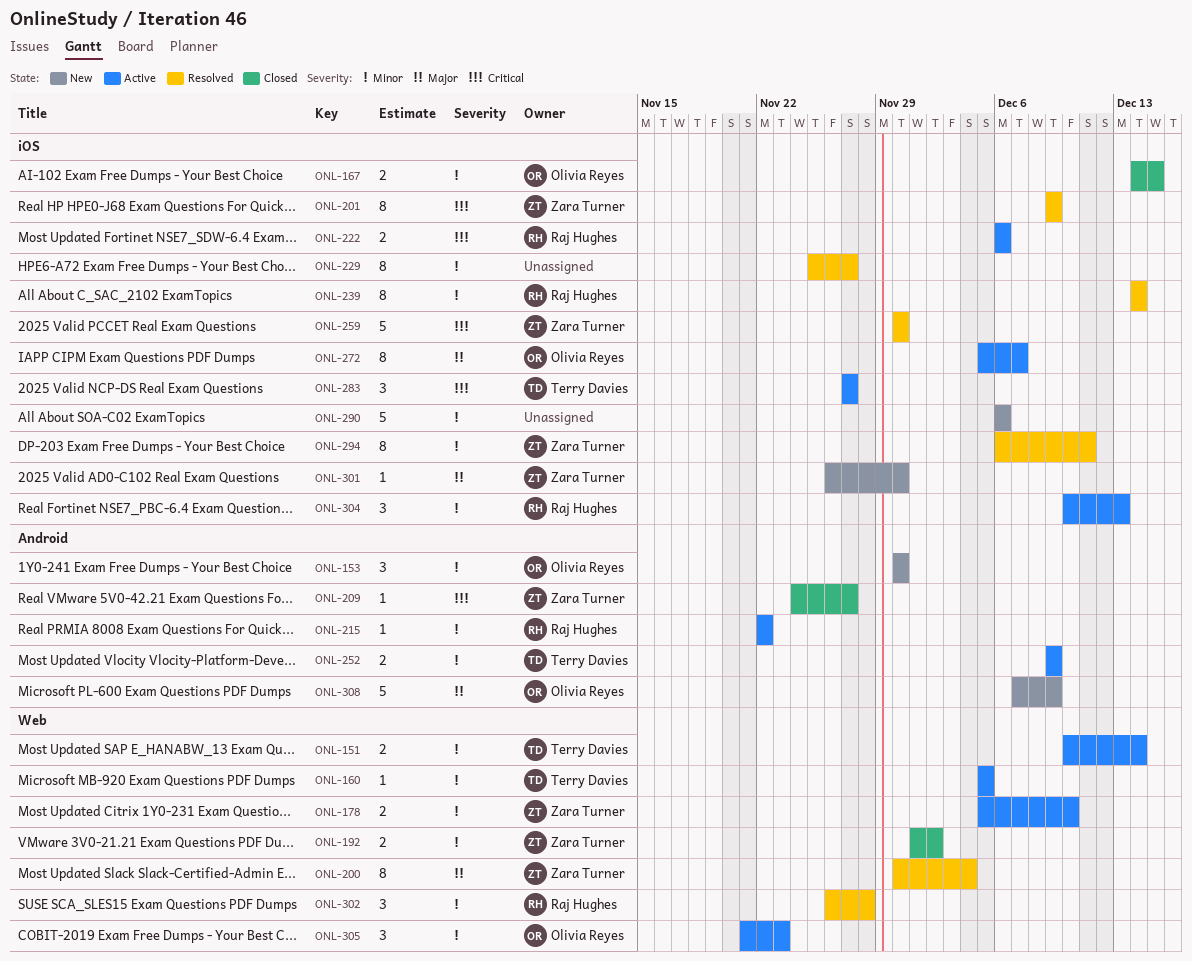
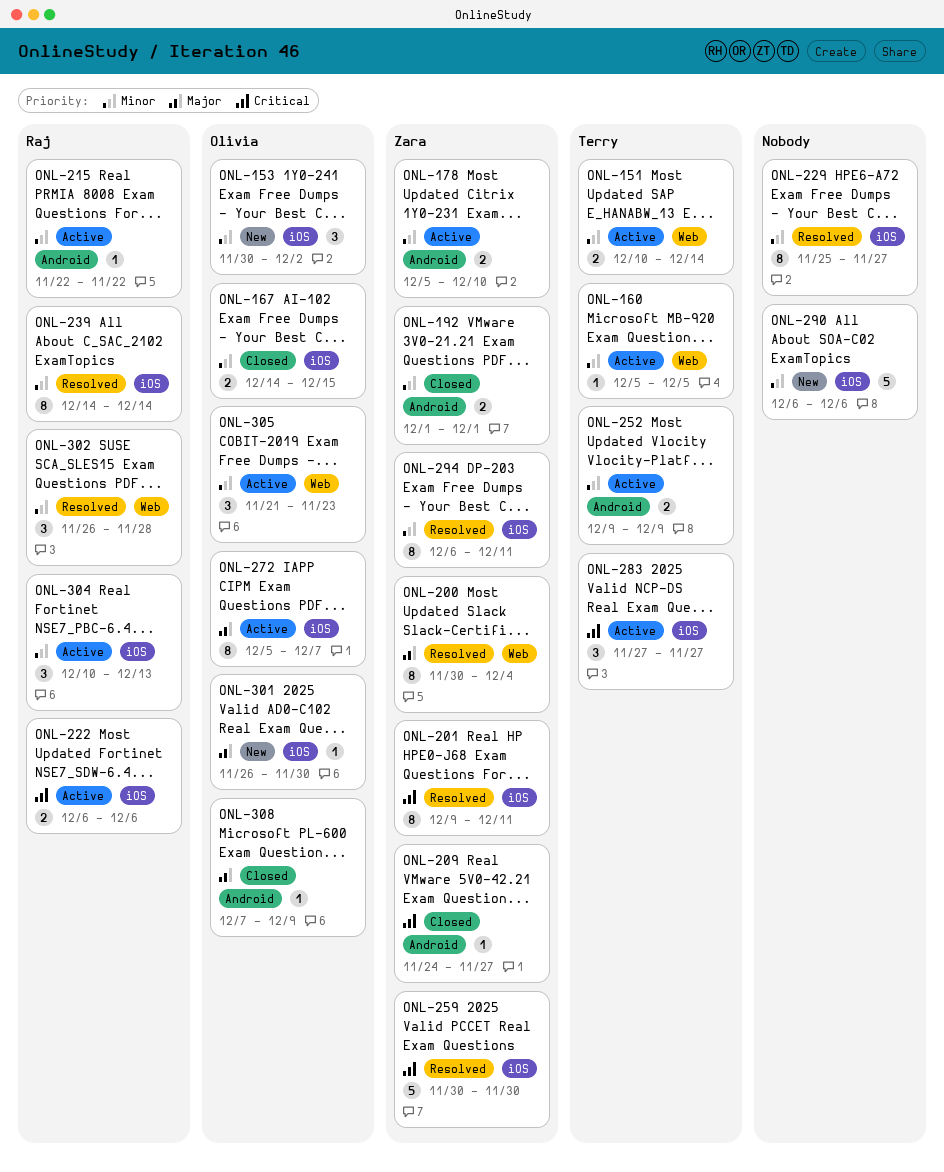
ONL-153, label: Android -> iOS
ONL-153, due: Nov 30 -> Dec 2
ONL-178, label: Web -> Android
ONL-192, label: Web -> Android
ONL-192, due: Dec 2 -> Dec 1
ONL-201, due: Dec 9 -> Dec 11
ONL-301, owner: Zara Turner -> Olivia Reyes
ONL-308, status: New -> Closed
ONL-308, estimate: 5 -> 1

